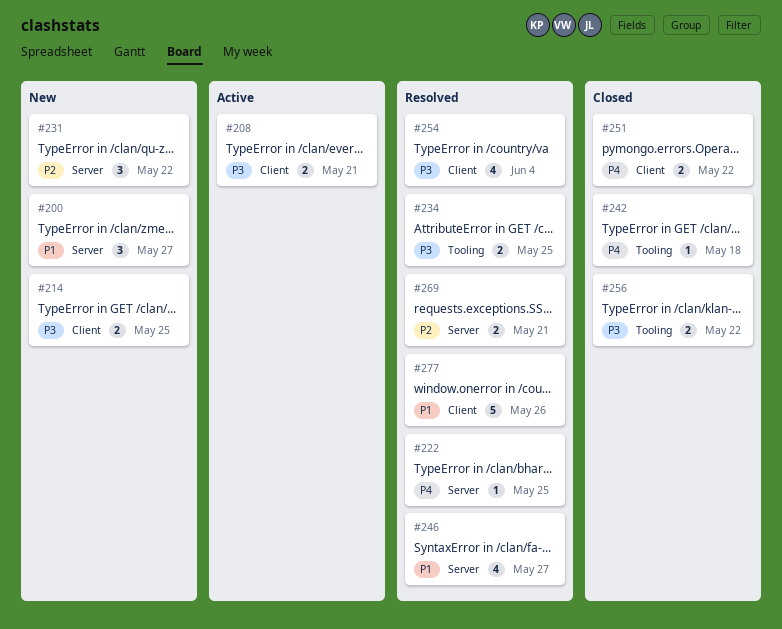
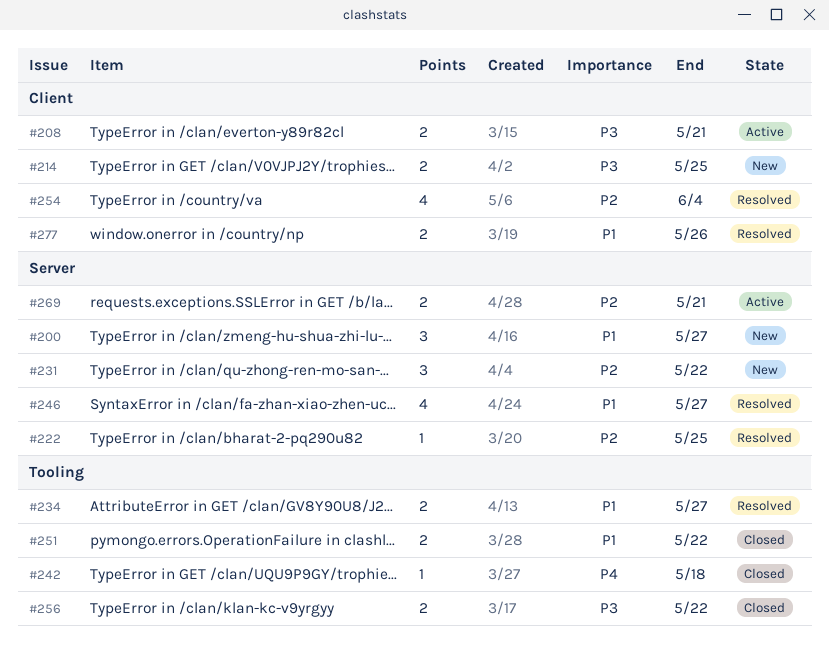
#222, priority: P4 -> P2
#234, priority: P3 -> P1
#234, due: May 25 -> May 27
#251, priority: P4 -> P1
#251, label: Client -> Tooling
#254, priority: P3 -> P2
#269, status: Resolved -> Active
#277, estimate: 5 -> 2

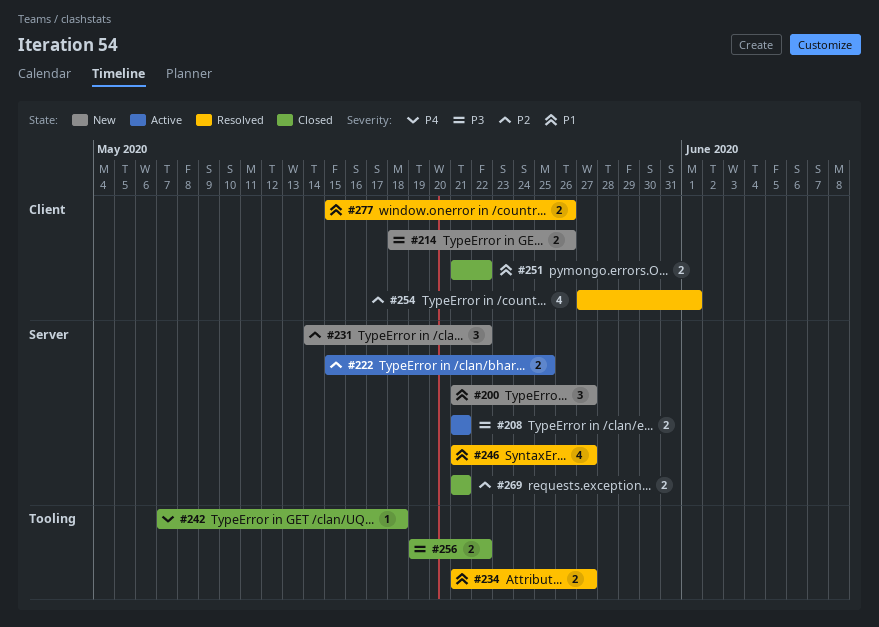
#208, label: Client -> Server
#214, due: May 25 -> May 26
#222, status: Resolved -> Active
#222, estimate: 1 -> 2
#251, label: Tooling -> Client
#254, due: Jun 4 -> Jun 1
#269, status: Active -> Closed

